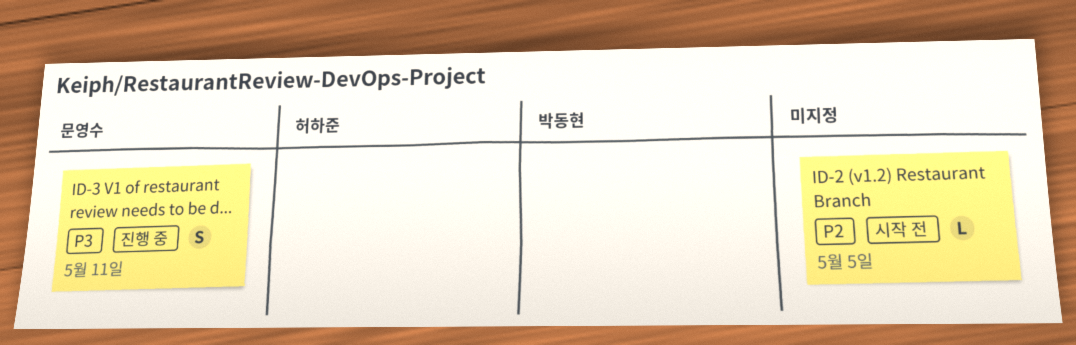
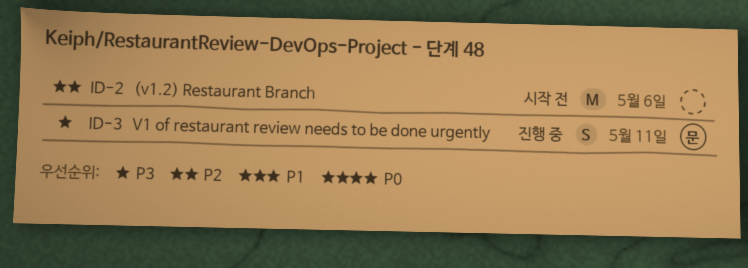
ID-2, estimate: L -> M
ID-2, due: May 5 -> May 6

